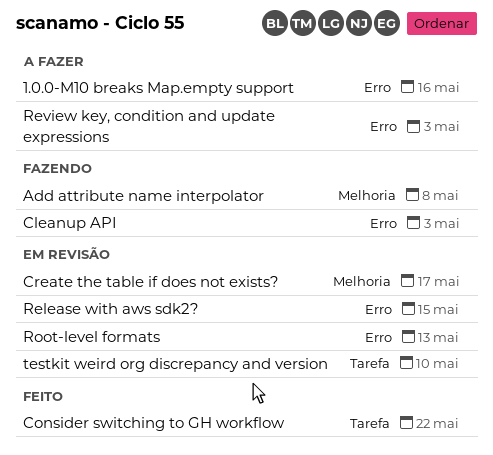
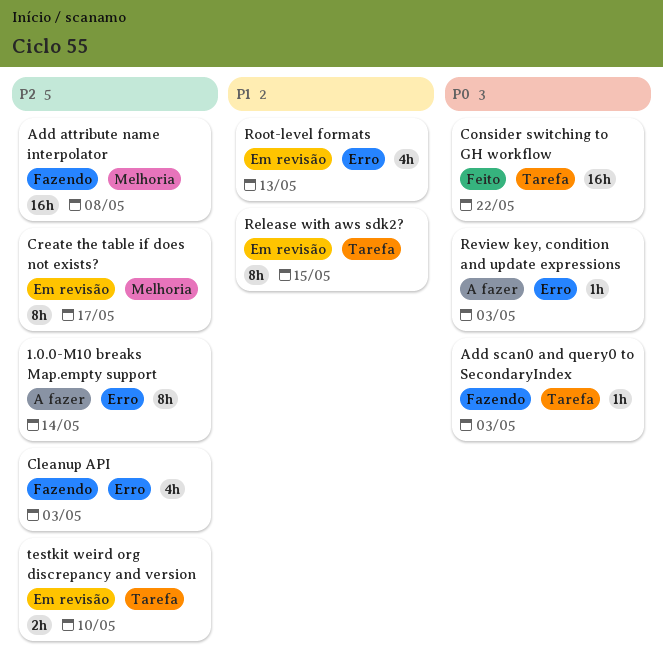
1.0.0-M10 breaks Map.empty support, due: May 16 -> May 14
Add scan0 and query0 to SecondaryIndex: none -> present
Release with aws sdk2?, label: Erro -> Tarefa

